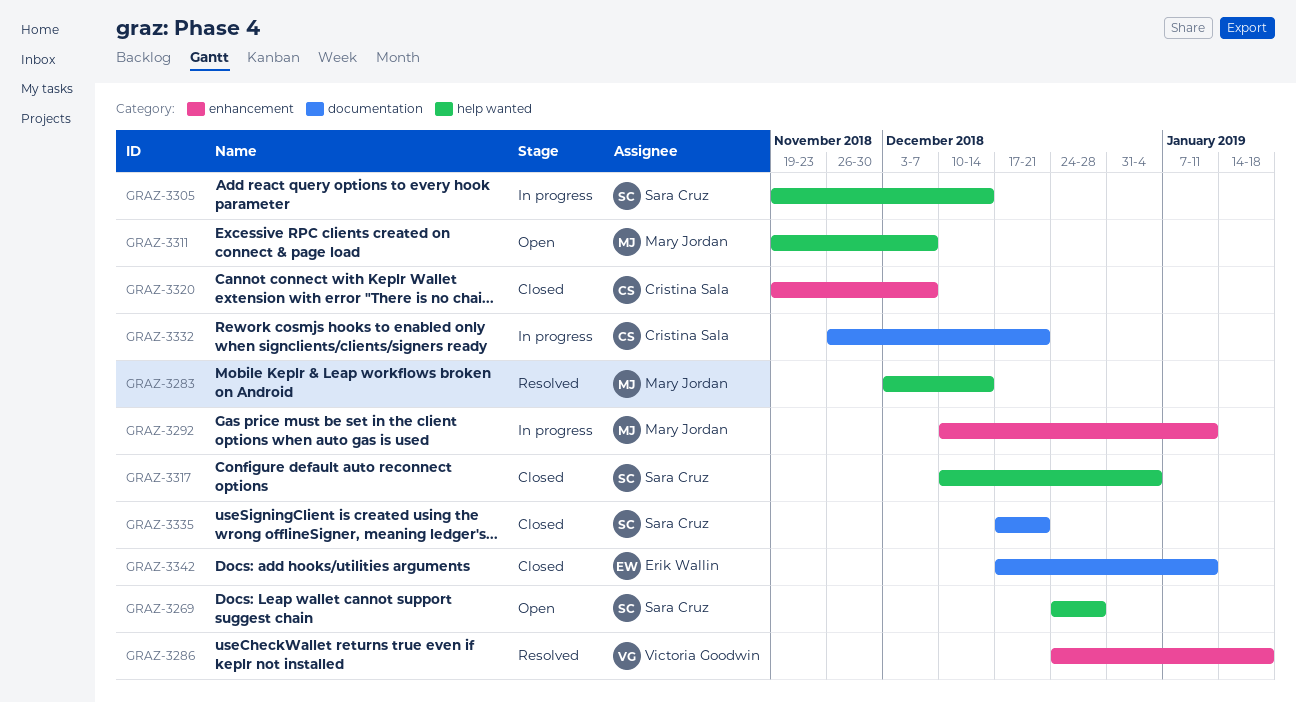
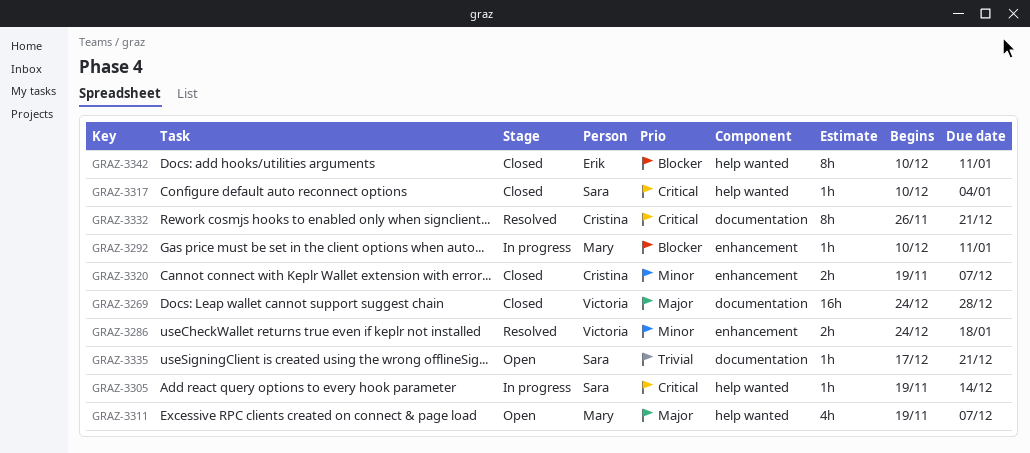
GRAZ-3269, status: Open -> Closed
GRAZ-3269, owner: Sara Cruz -> Victoria Goodwin
GRAZ-3269, label: help wanted -> documentation
GRAZ-3283: present -> none
GRAZ-3332, status: In progress -> Resolved
GRAZ-3335, status: Closed -> Open
GRAZ-3342, label: documentation -> help wanted
GRAZ-3342, start: Dec 17 -> Dec 10

